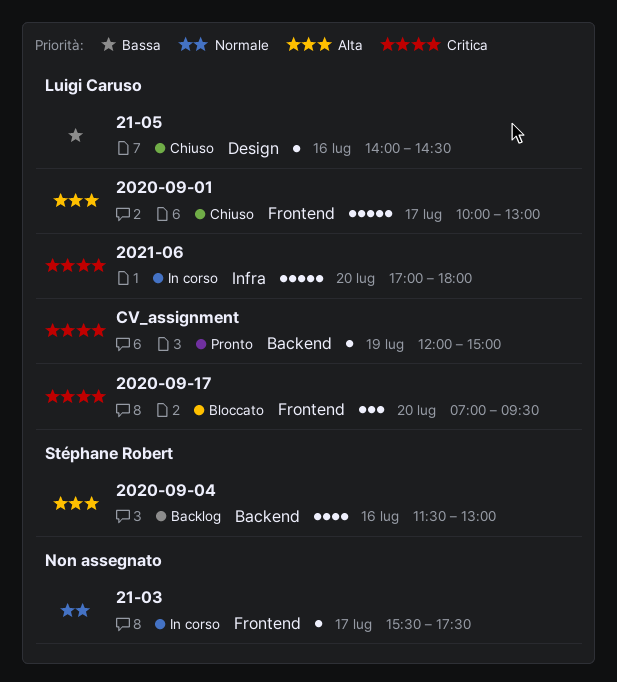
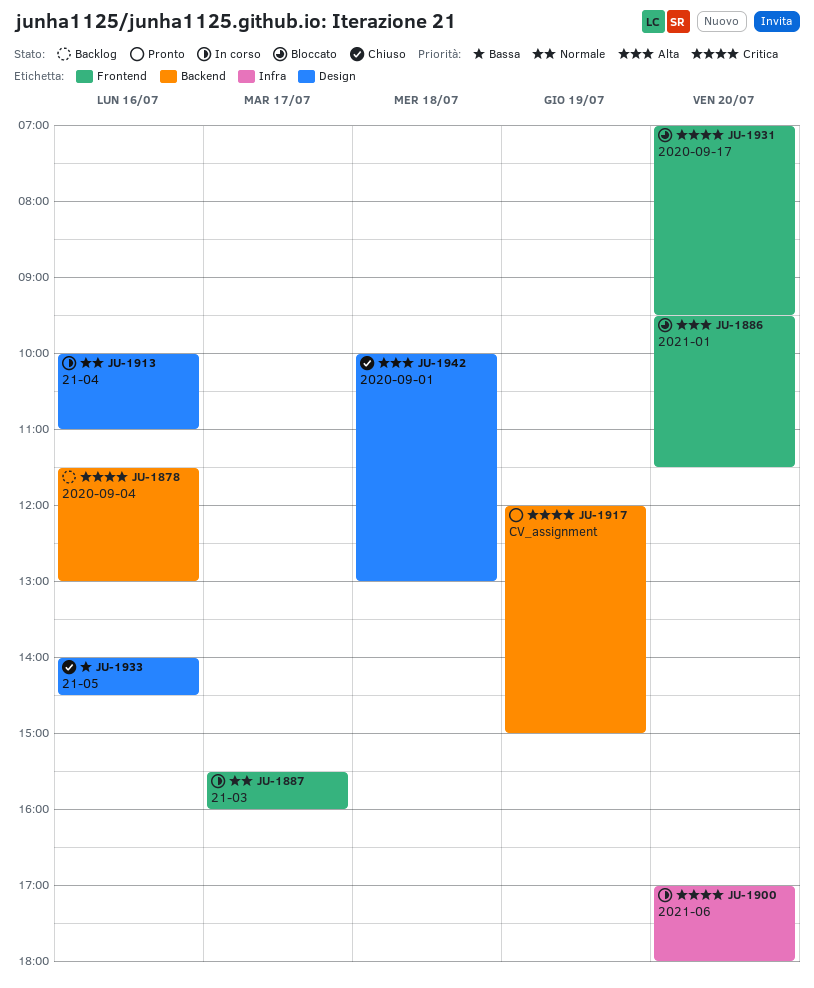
2020-09-01, label: Frontend -> Design
2020-09-01, day: Jul 17 -> Jul 18
2020-09-04, priority: Alta -> Critica
2021-01: none -> present
21-03, ends: 17:30 -> 16:00
21-04: none -> present

